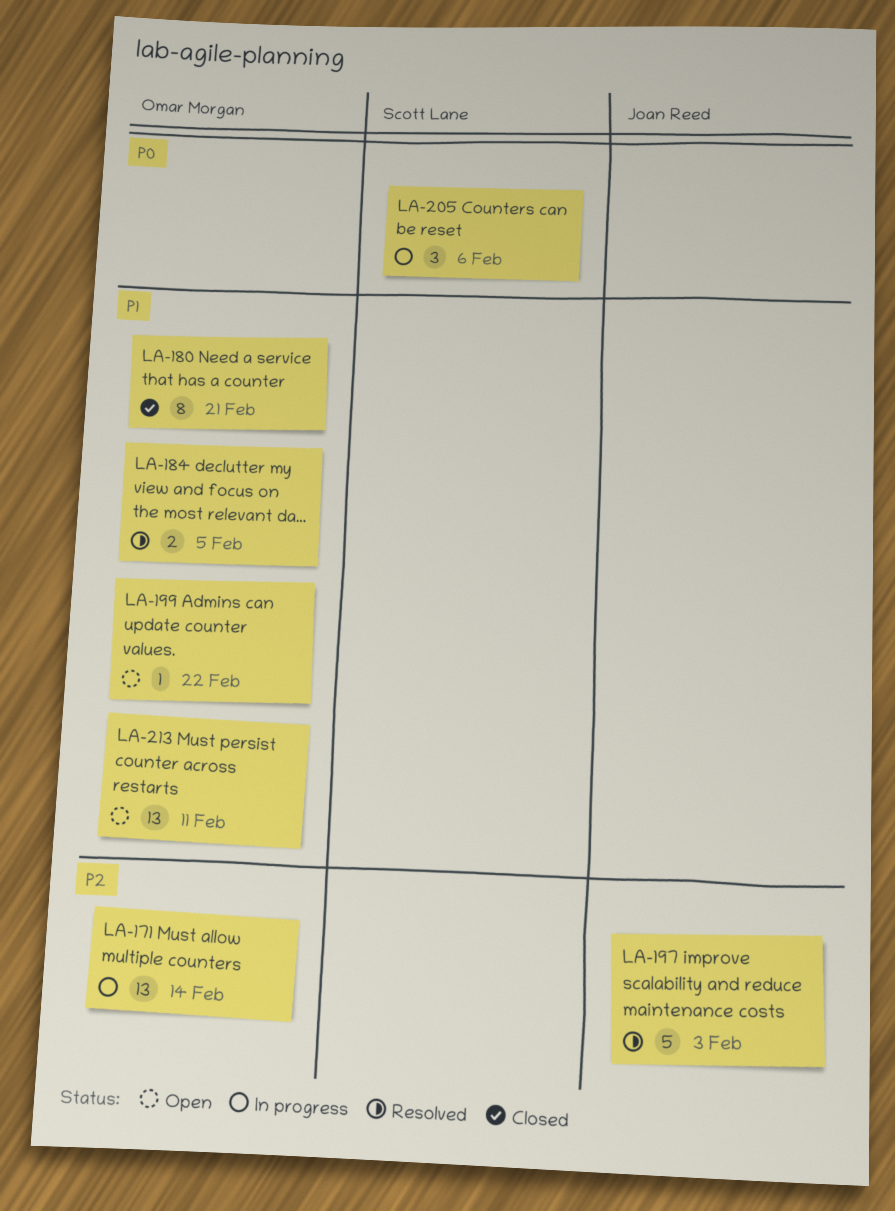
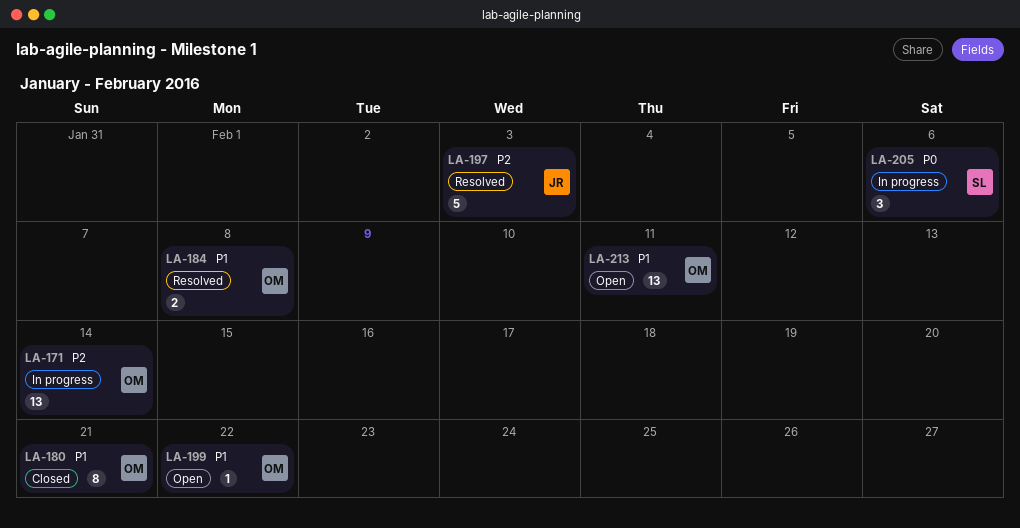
LA-184, due: Feb 5 -> Feb 8

